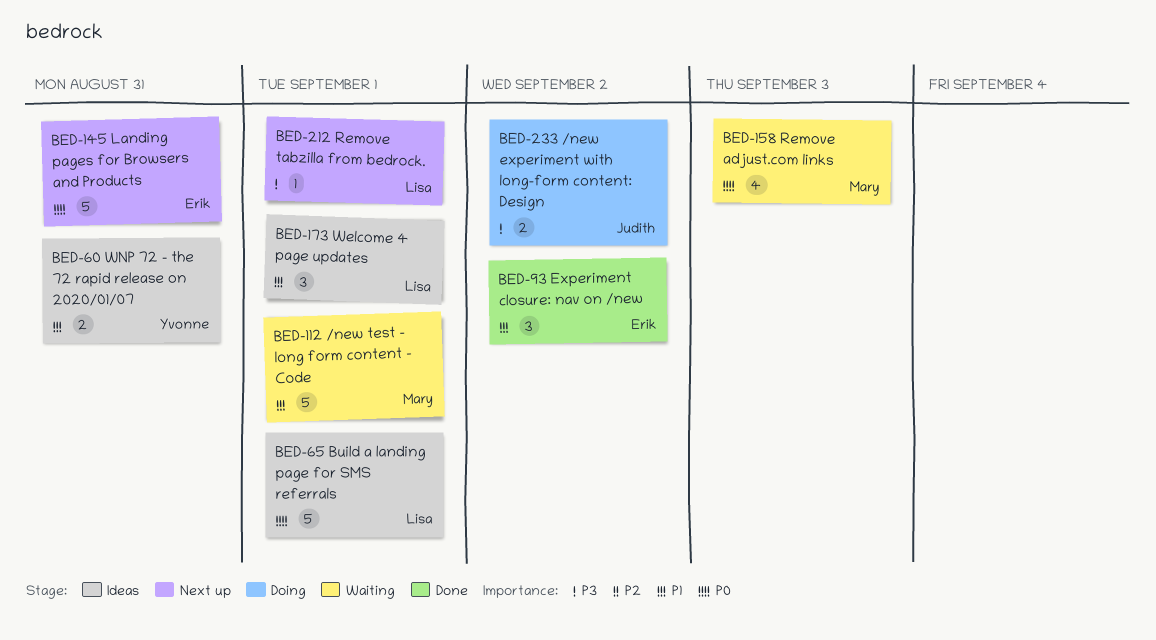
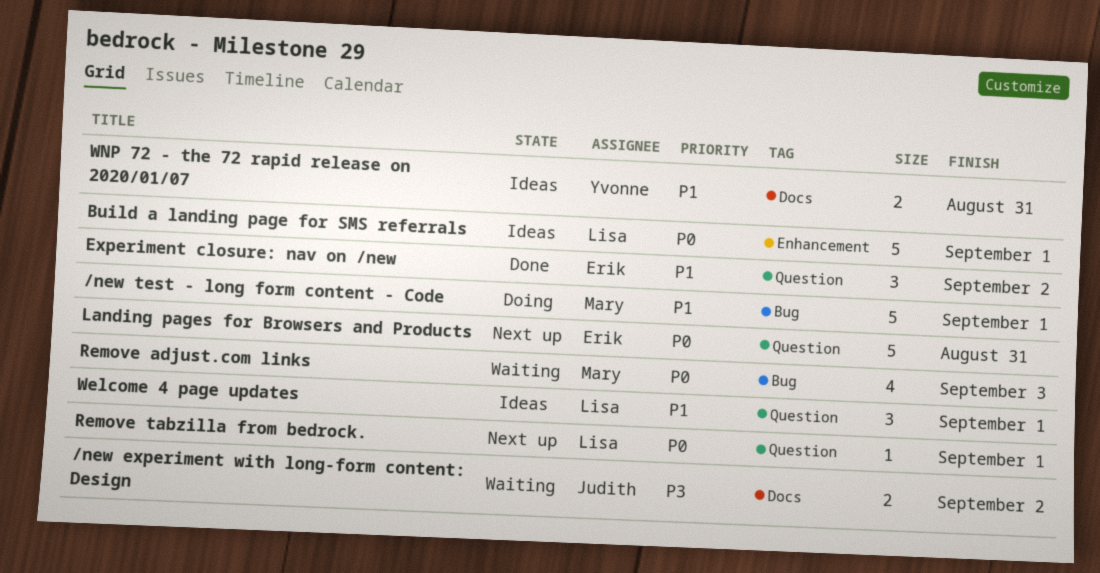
/new experiment with long-form content: Design, status: Doing -> Waiting
/new test - long form content - Code, status: Waiting -> Doing
Remove tabzilla from bedrock., priority: P3 -> P0

